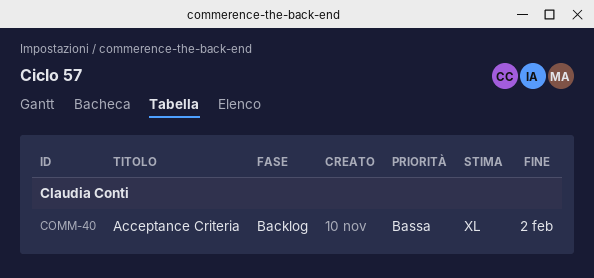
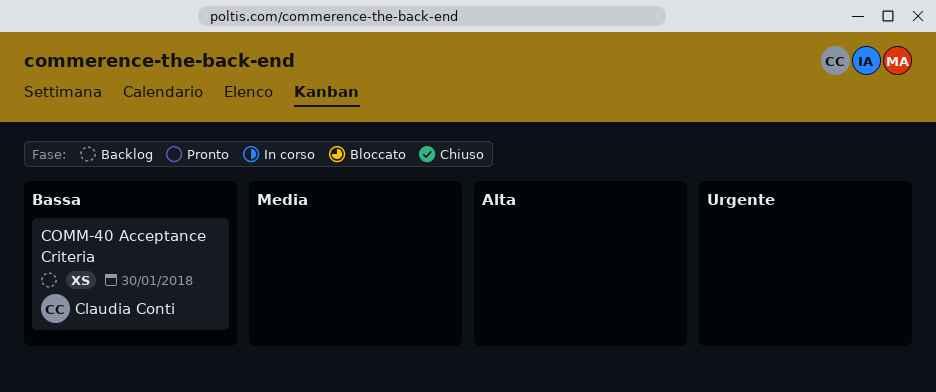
COMM-40, estimate: XL -> XS
COMM-40, due: Feb 2 -> Jan 30

